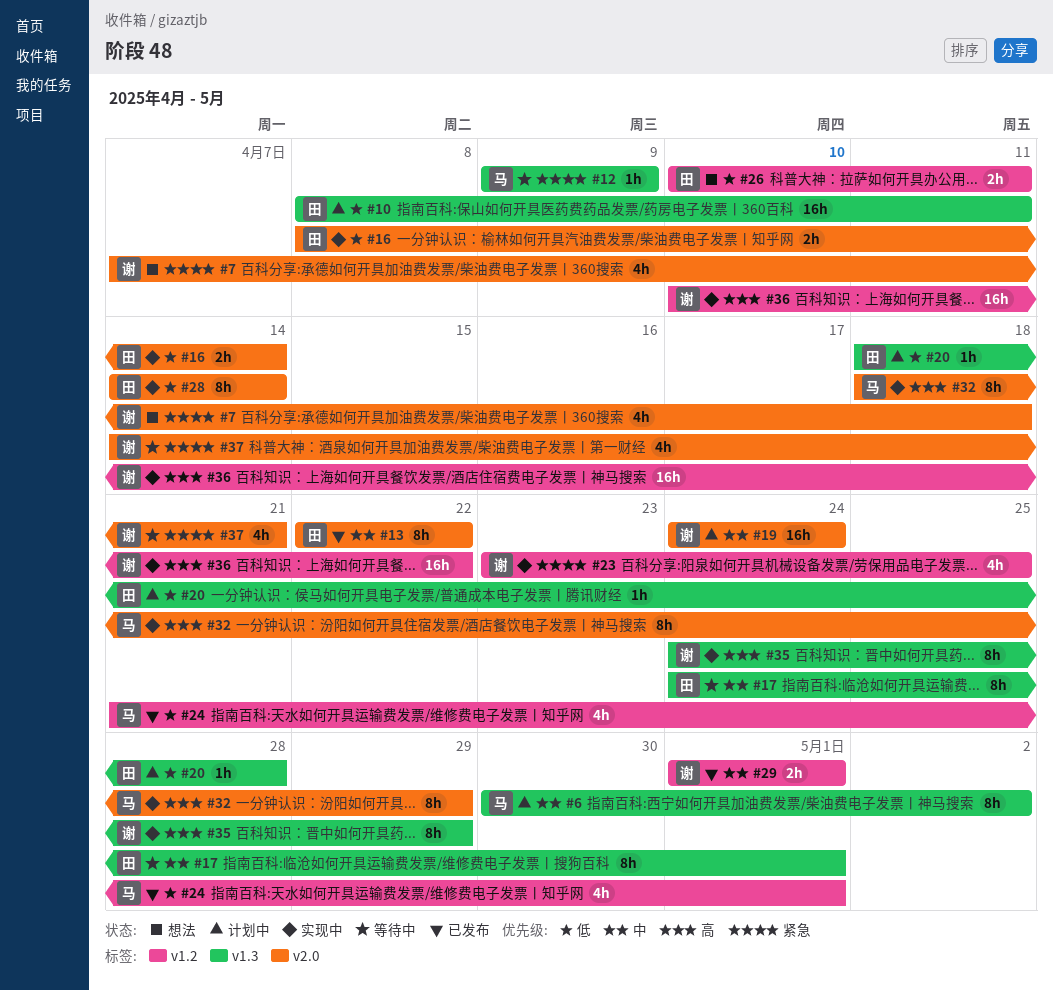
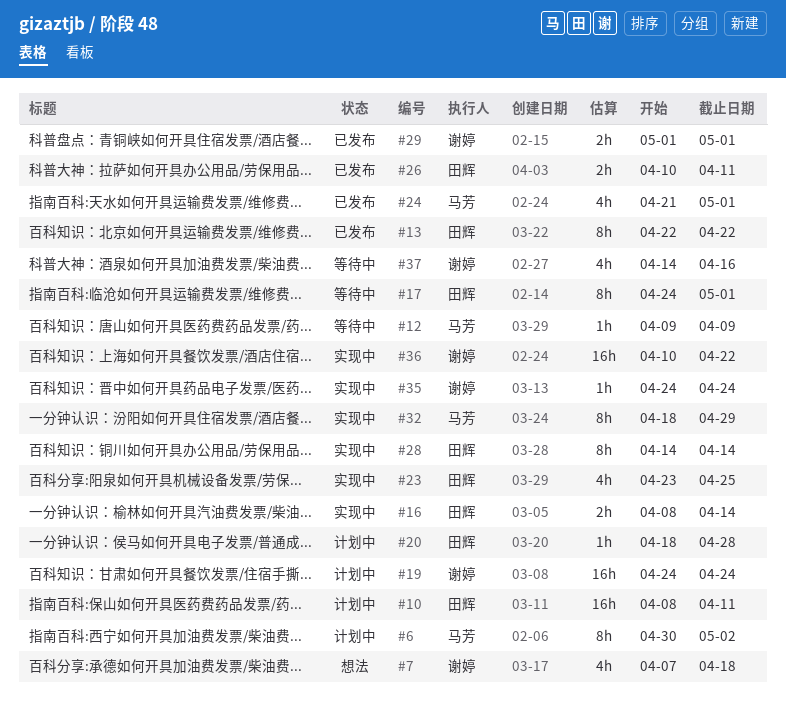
#23, owner: 谢婷 -> 田辉
#26, status: 想法 -> 已发布
#35, estimate: 8h -> 1h
#35, due: Apr 29 -> Apr 24
#37, due: Apr 21 -> Apr 16

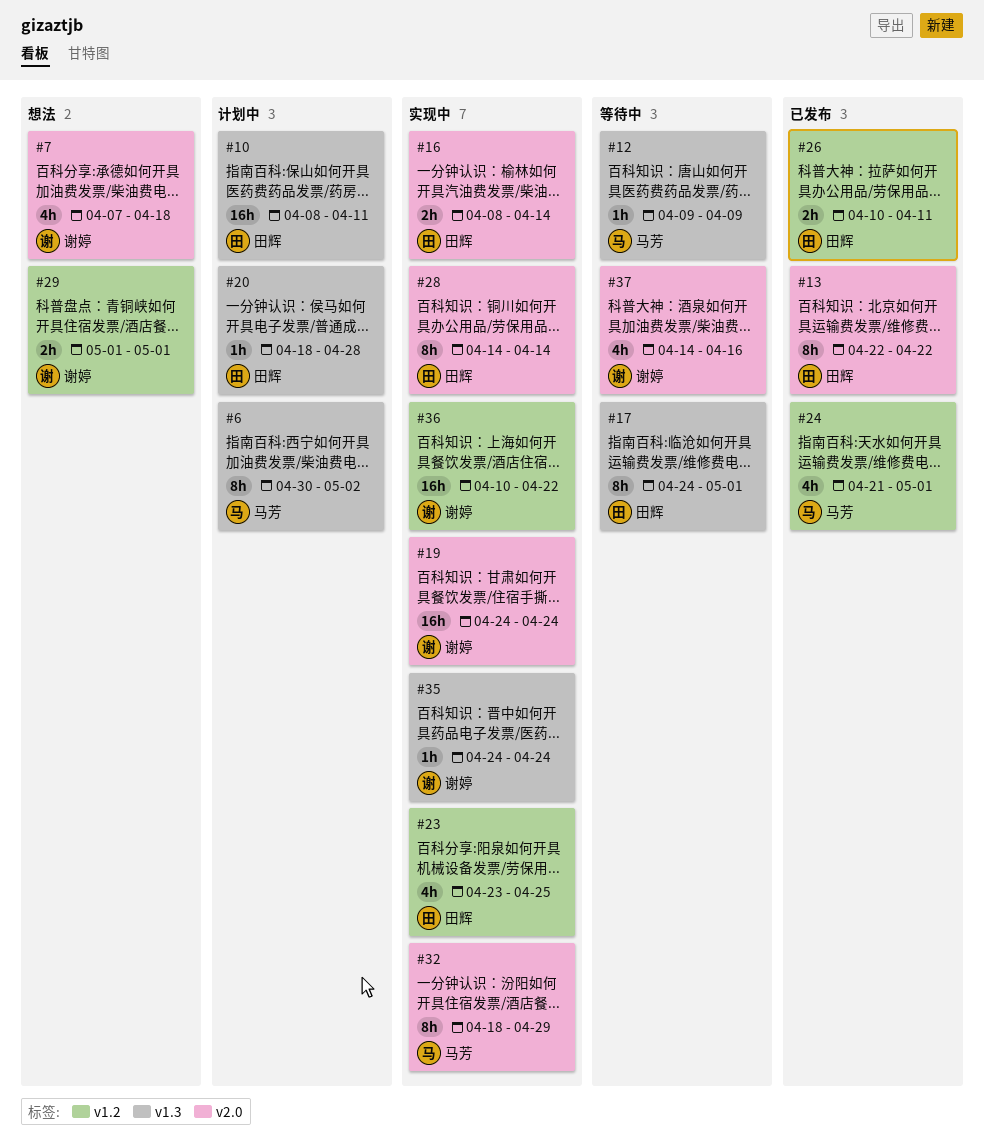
#19, status: 计划中 -> 实现中
#29, status: 已发布 -> 想法

